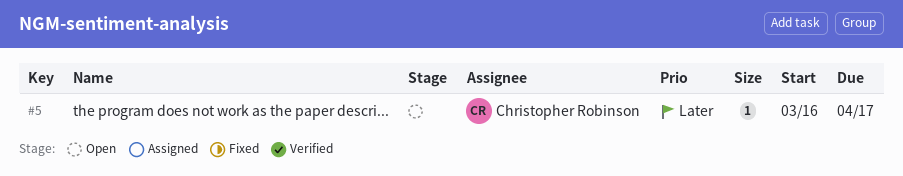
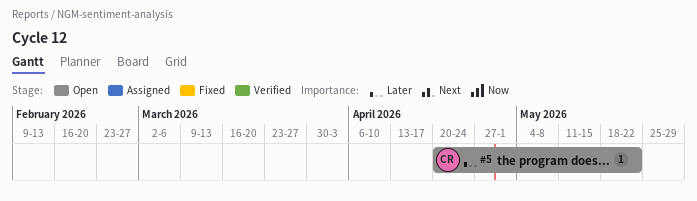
#5, start: Mar 16 -> Apr 20
#5, due: Apr 17 -> May 22

